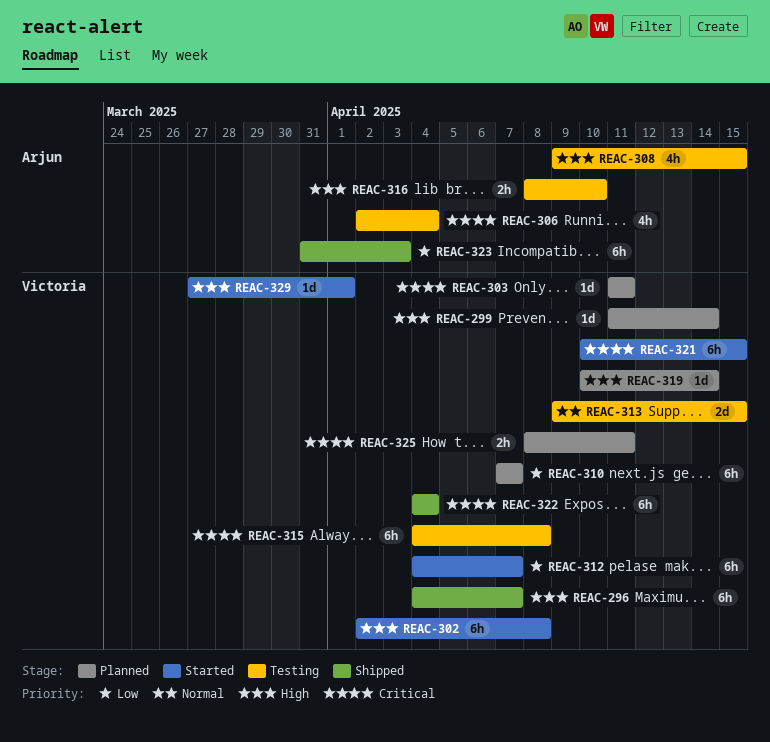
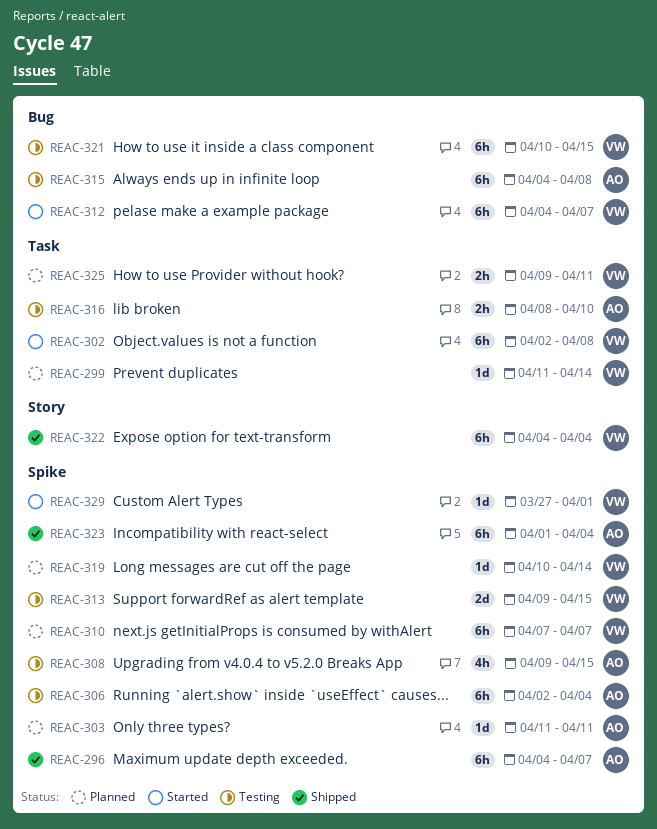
REAC-296, owner: Victoria -> Arjun
REAC-303, owner: Victoria -> Arjun
REAC-306, estimate: 4h -> 6h
REAC-315, owner: Victoria -> Arjun
REAC-321, status: Started -> Testing
REAC-323, start: Mar 31 -> Apr 1
REAC-323, due: Apr 3 -> Apr 4
REAC-325, start: Apr 8 -> Apr 9

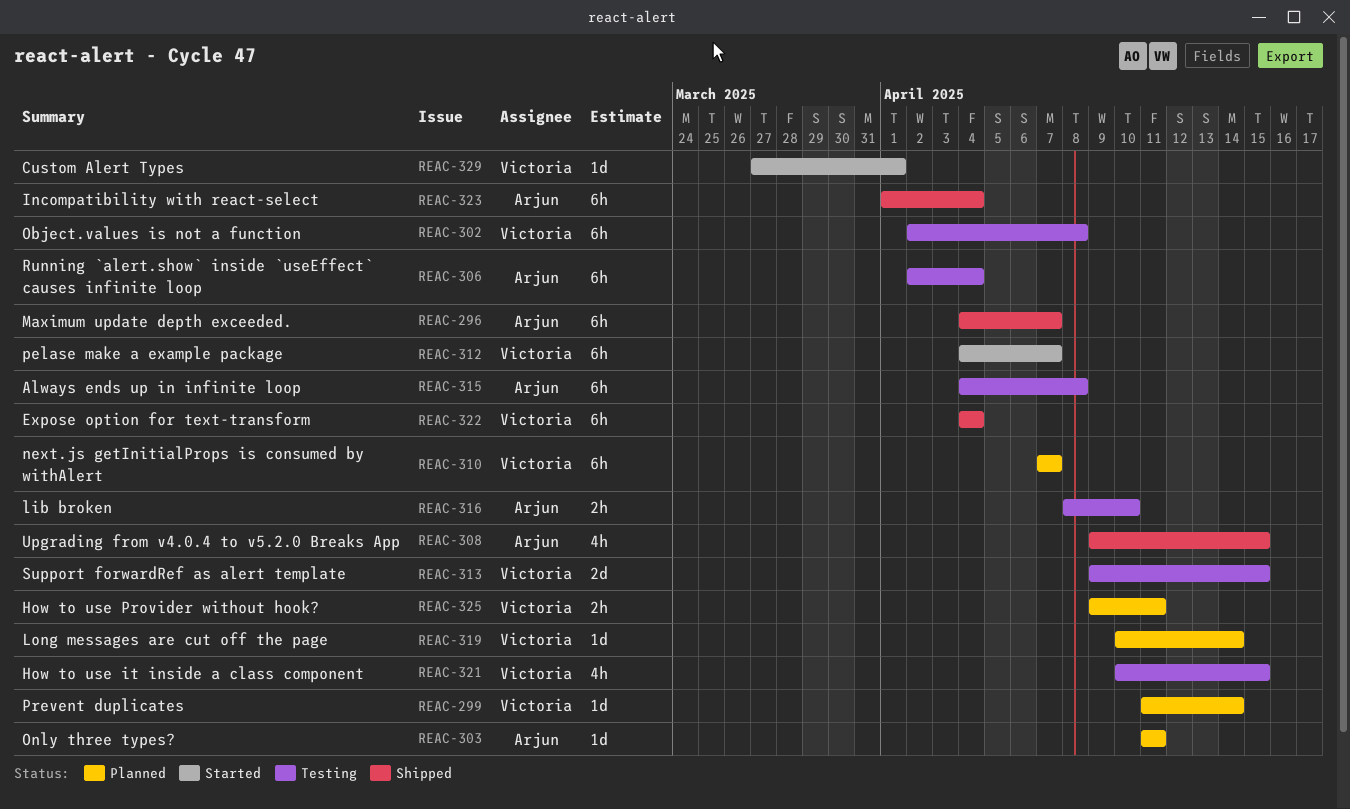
REAC-302, status: Started -> Testing
REAC-308, status: Testing -> Shipped
REAC-321, estimate: 6h -> 4h

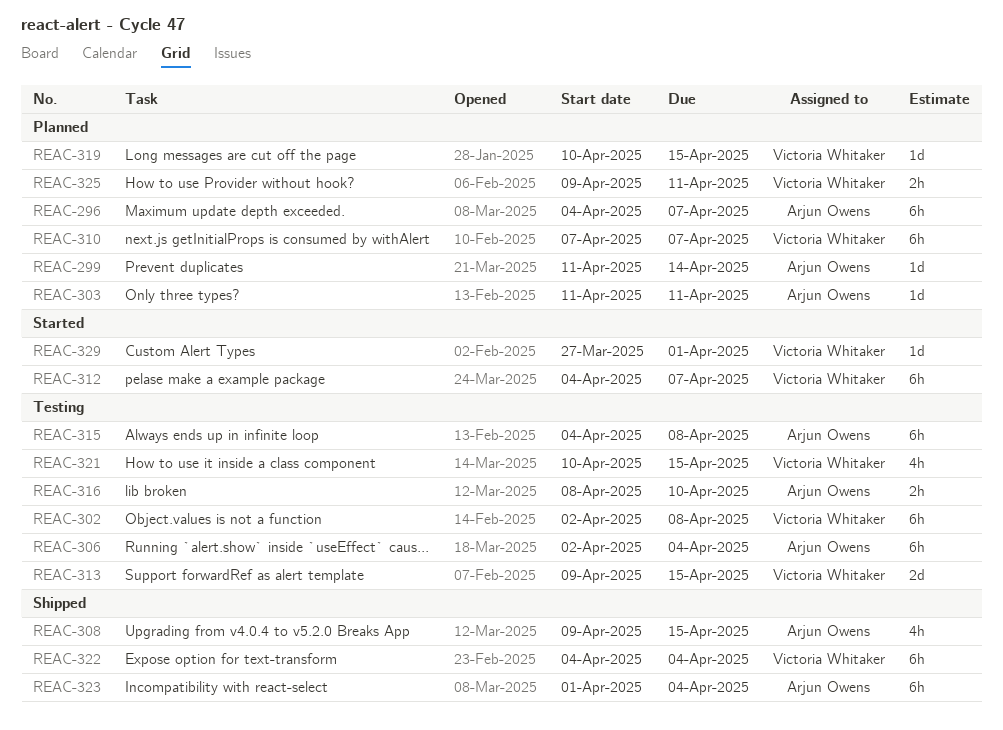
REAC-296, status: Shipped -> Planned
REAC-299, owner: Victoria Whitaker -> Arjun Owens
REAC-319, due: Apr 14 -> Apr 15

